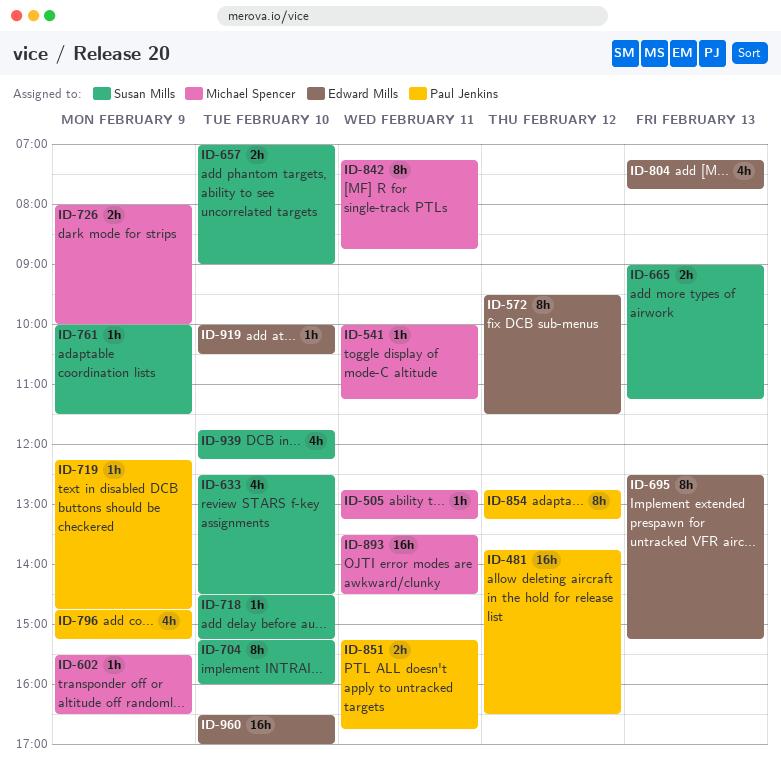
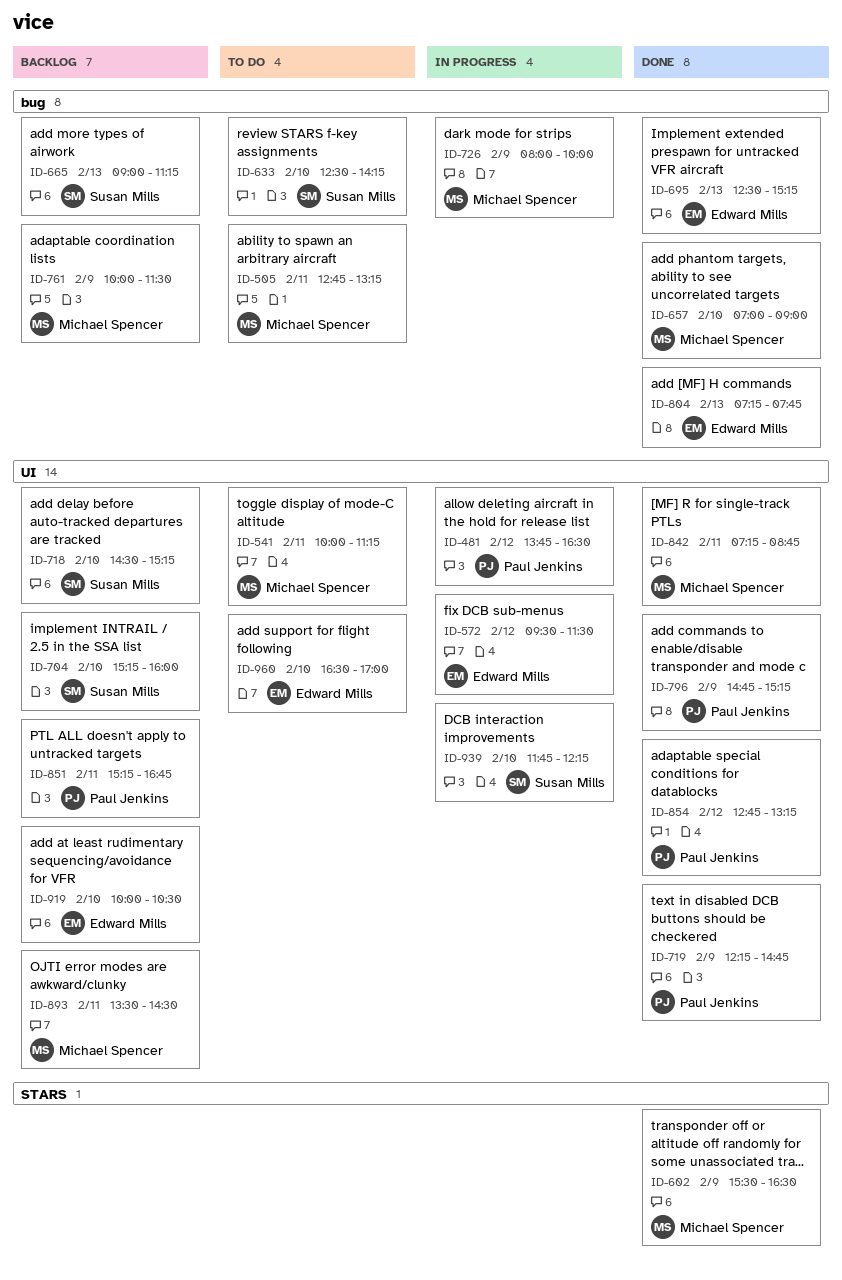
ID-633, ends: 14:30 -> 14:15
ID-657, owner: Susan Mills -> Michael Spencer
ID-761, owner: Susan Mills -> Michael Spencer

